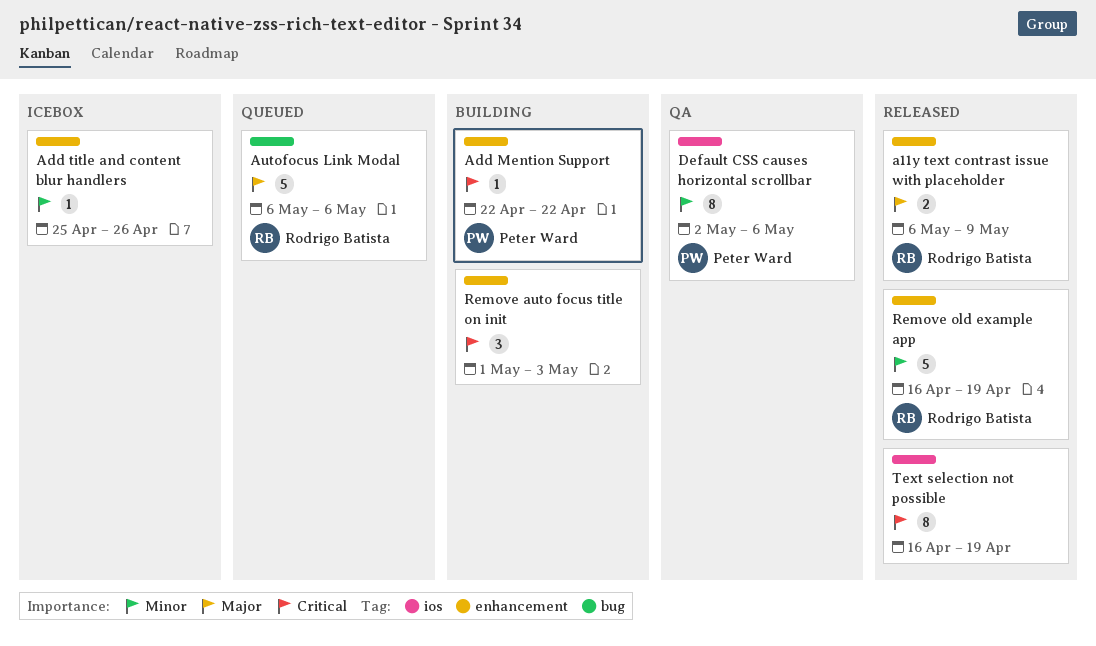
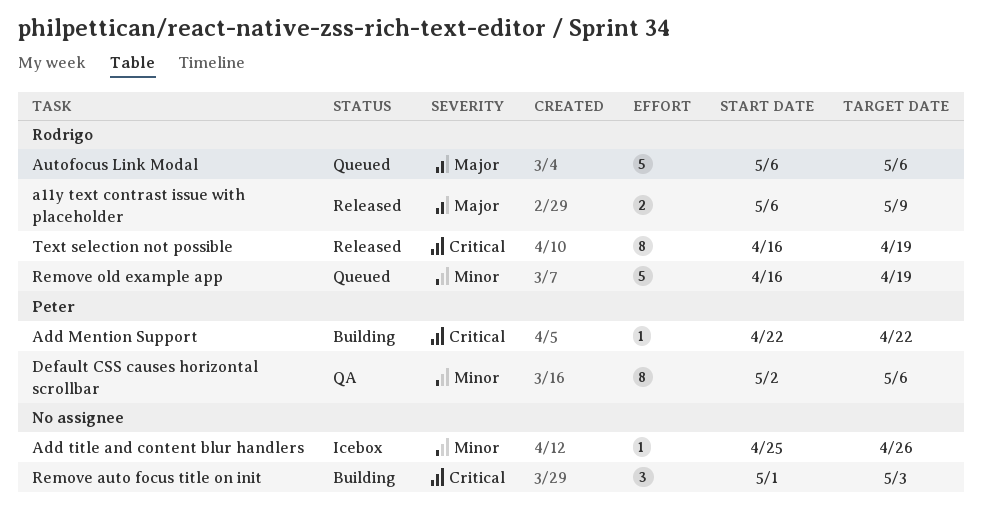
Remove old example app, status: Released -> Queued
Text selection not possible, owner: none -> Rodrigo Batista

